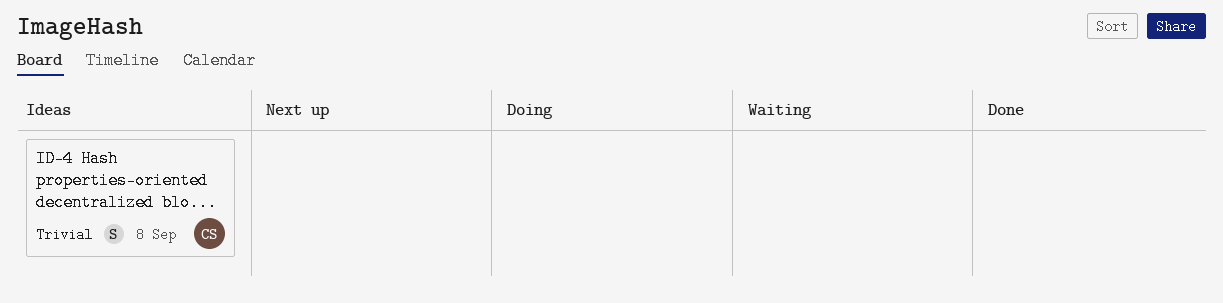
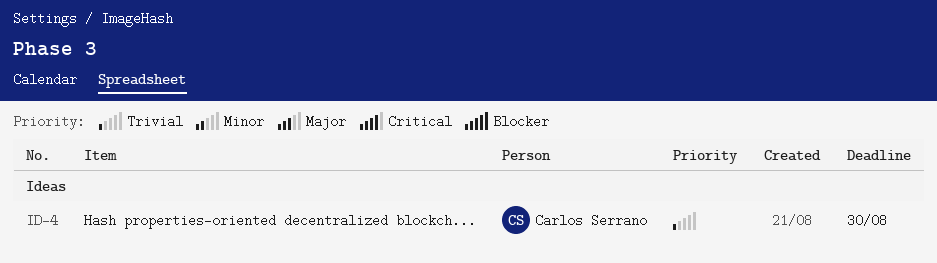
ID-4, due: Sep 8 -> Aug 30

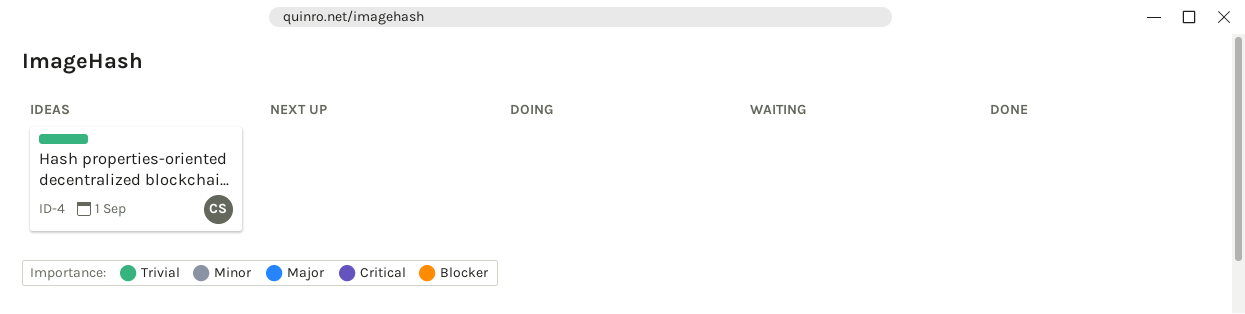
ID-4, due: Aug 30 -> Sep 1

